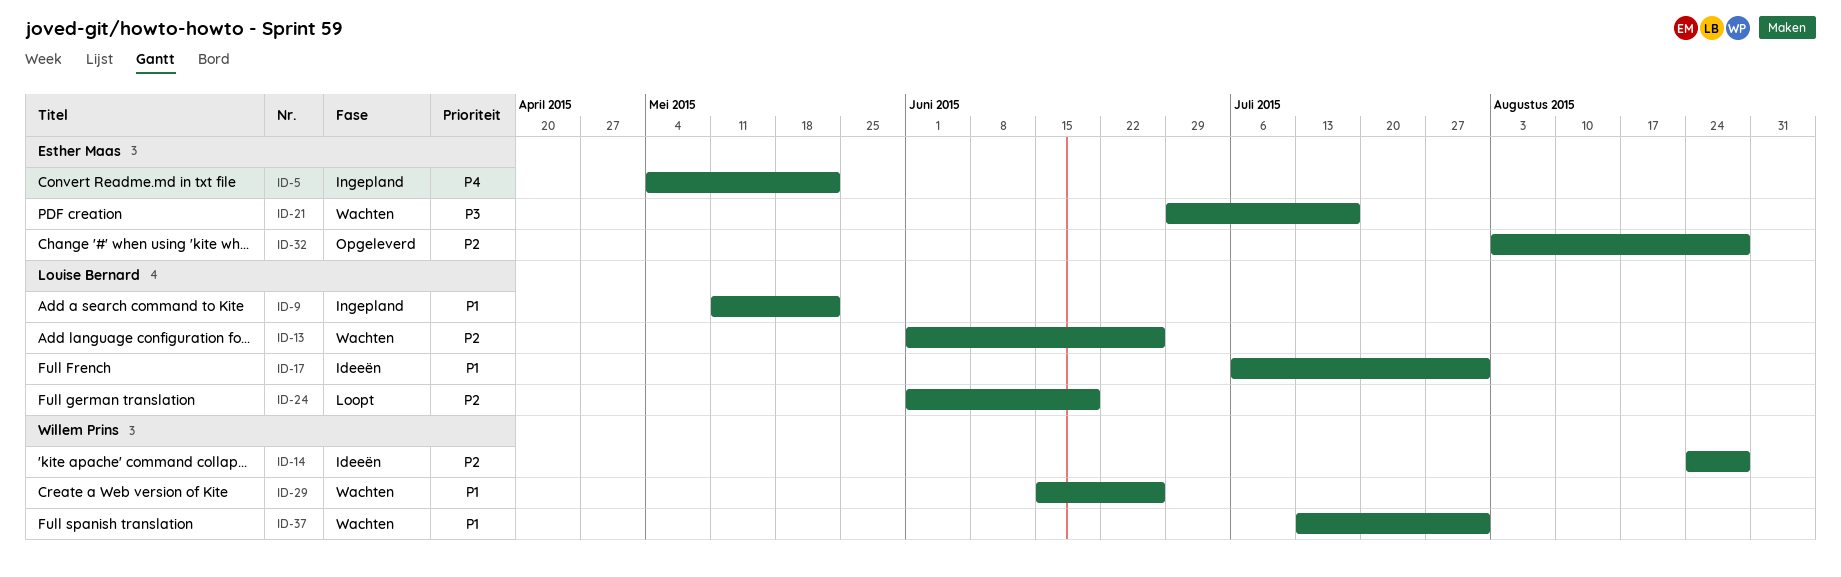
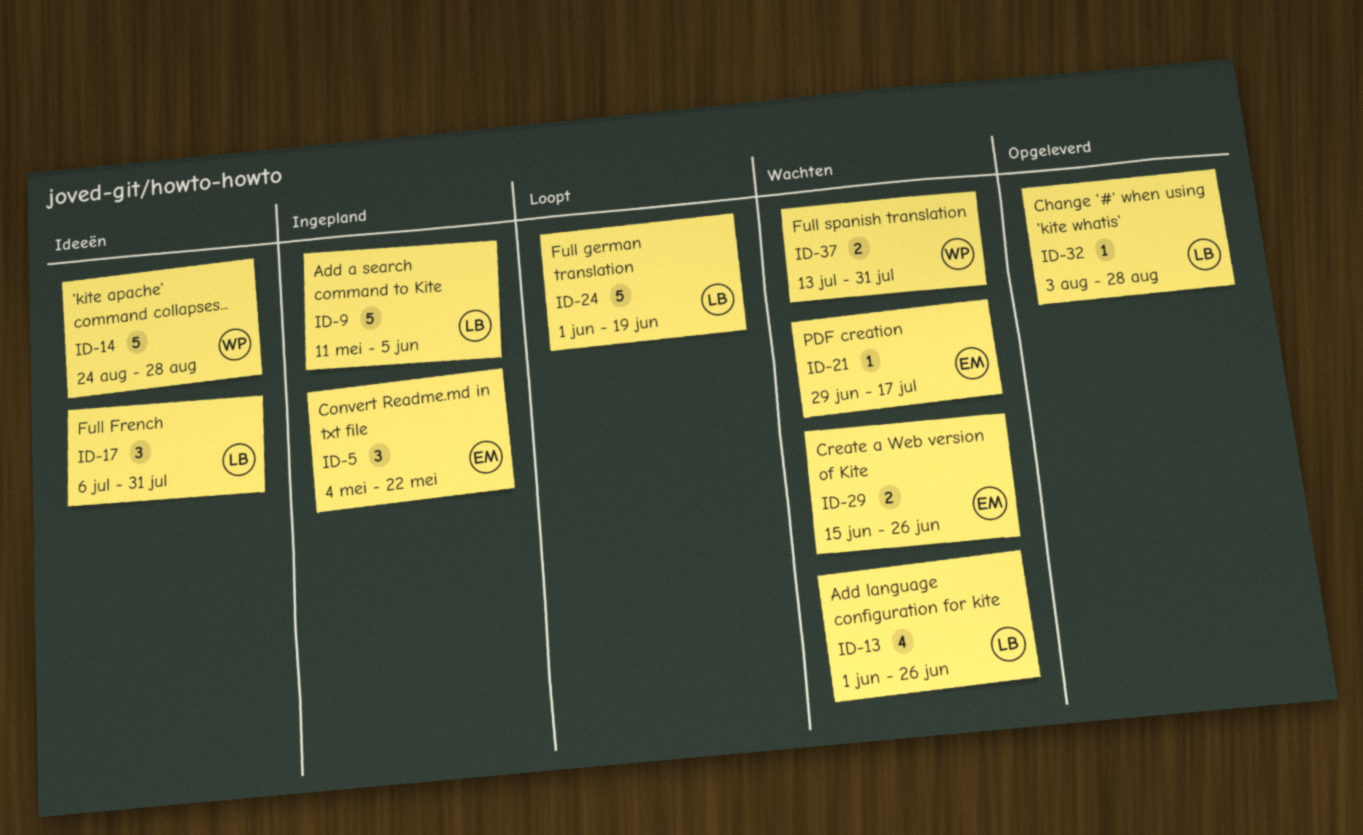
ID-9, due: May 22 -> Jun 5
ID-29, owner: Willem Prins -> Esther Maas
ID-32, owner: Esther Maas -> Louise Bernard

